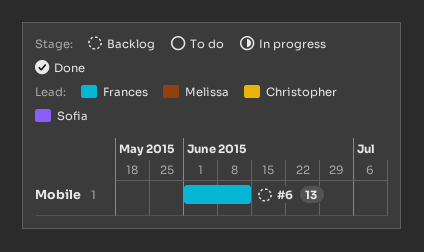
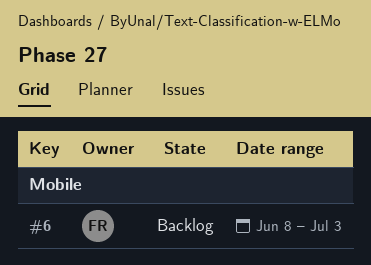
#6, start: Jun 1 -> Jun 8
#6, due: Jun 12 -> Jul 3

